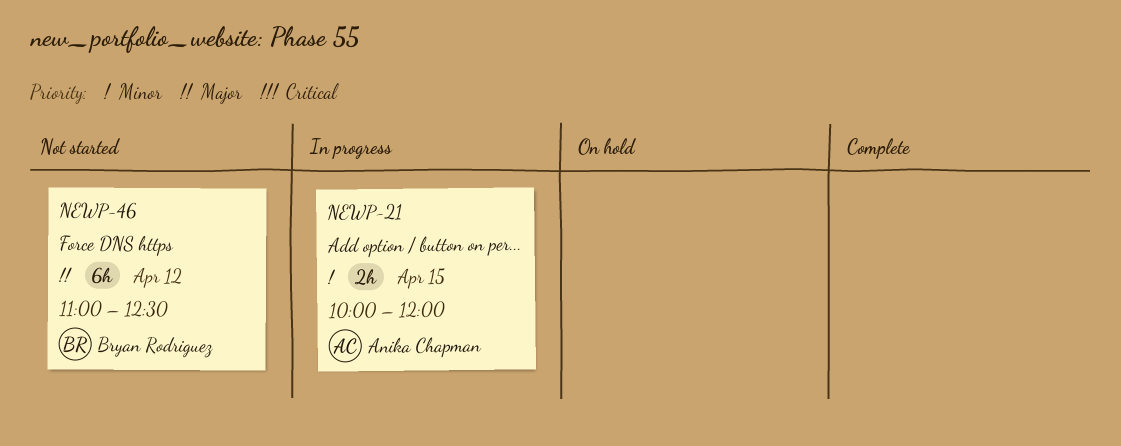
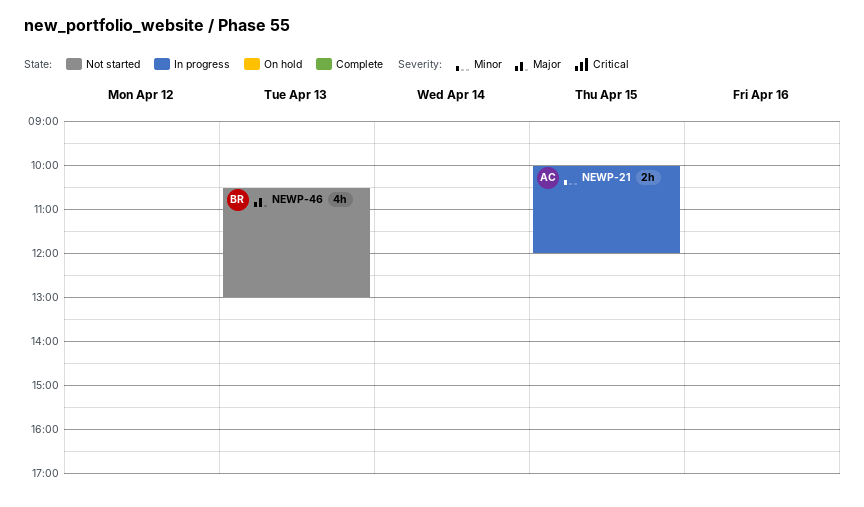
NEWP-46, estimate: 6h -> 4h
NEWP-46, day: Apr 12 -> Apr 13
NEWP-46, begins: 11:00 -> 10:30
NEWP-46, ends: 12:30 -> 13:00

